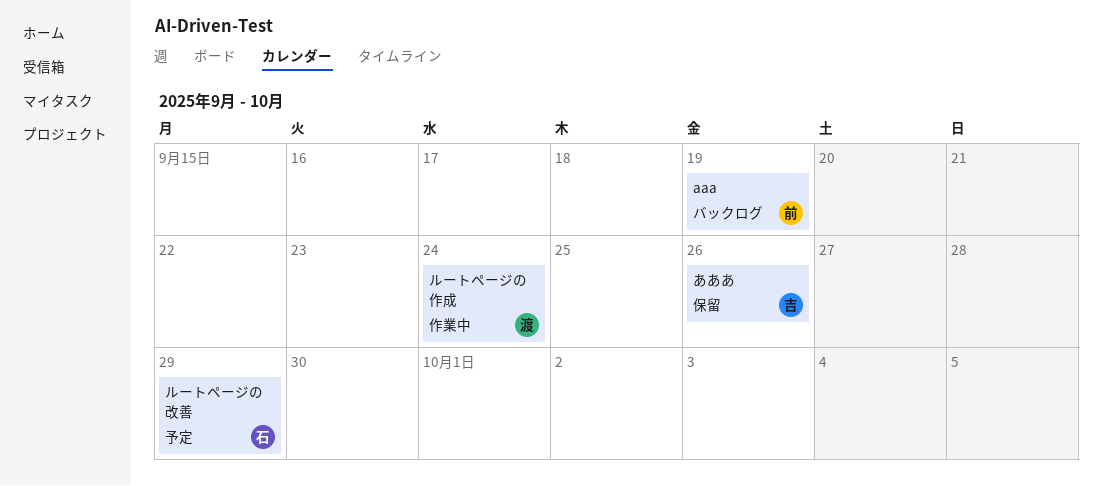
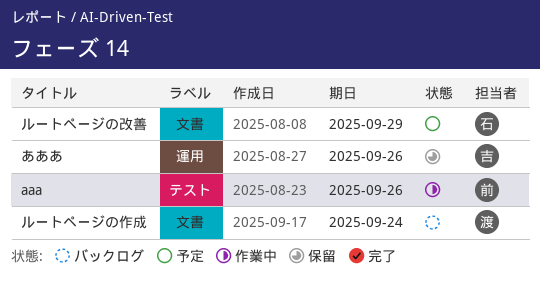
aaa, status: バックログ -> 作業中
aaa, due: Sep 19 -> Sep 26
ルートページの作成, status: 作業中 -> バックログ

